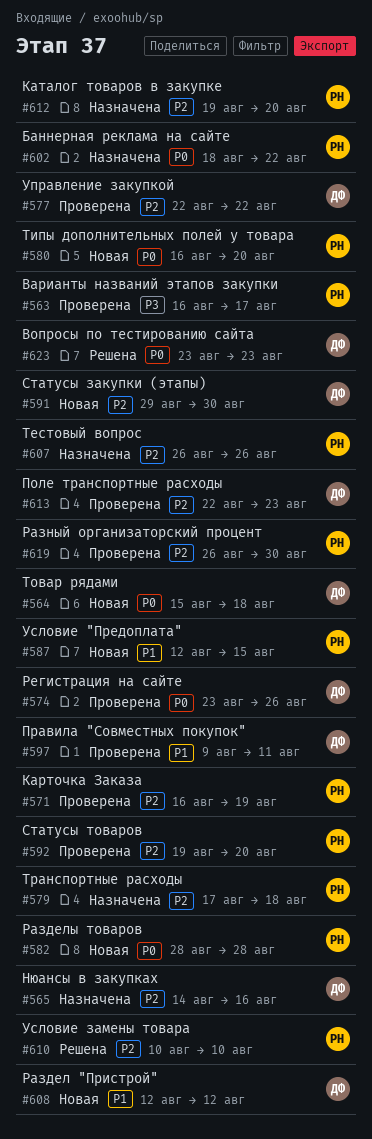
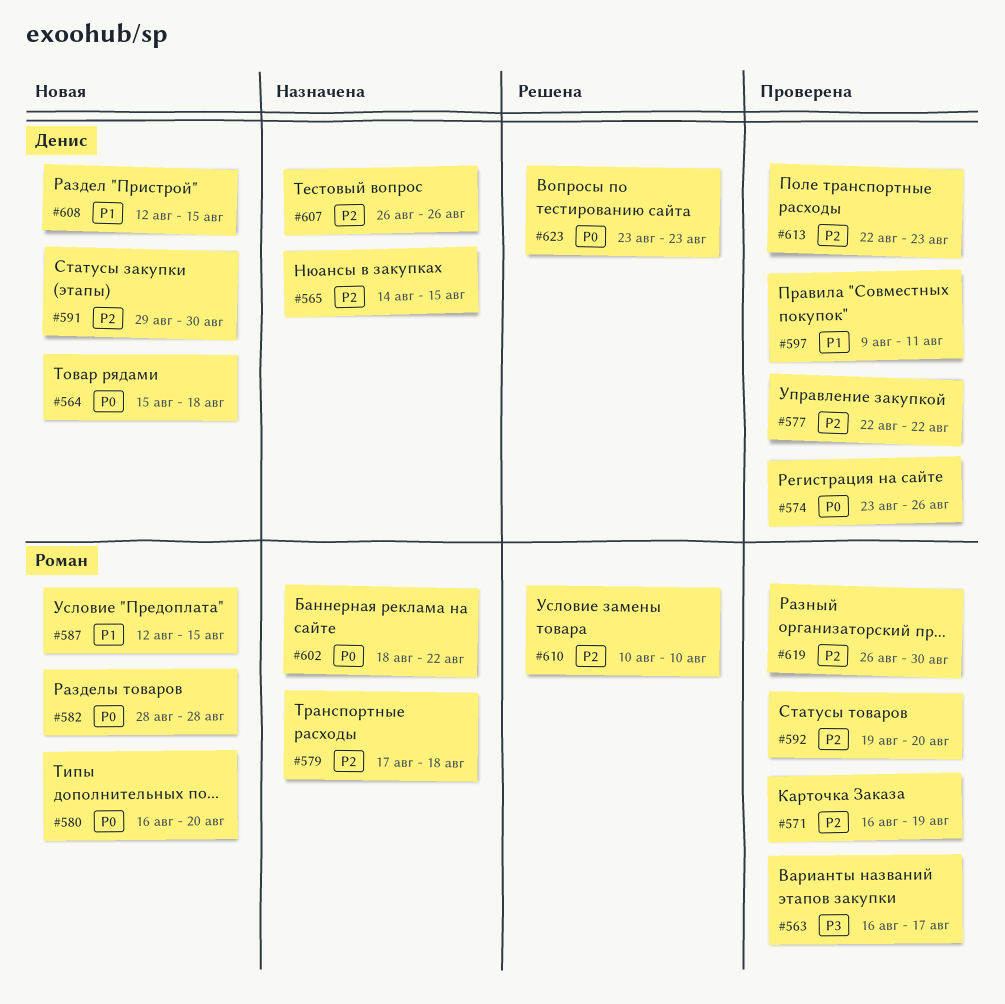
#565, due: Aug 16 -> Aug 15
#607, owner: Роман -> Денис
#608, due: Aug 12 -> Aug 15
#612: present -> none

